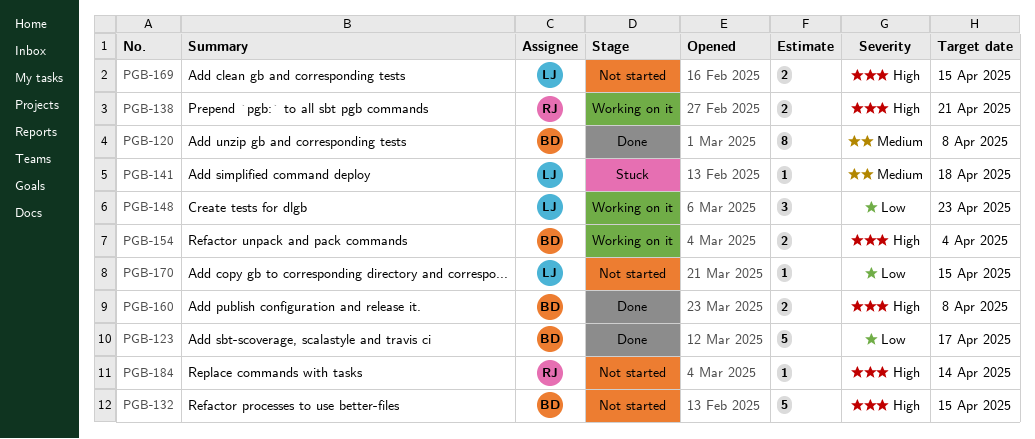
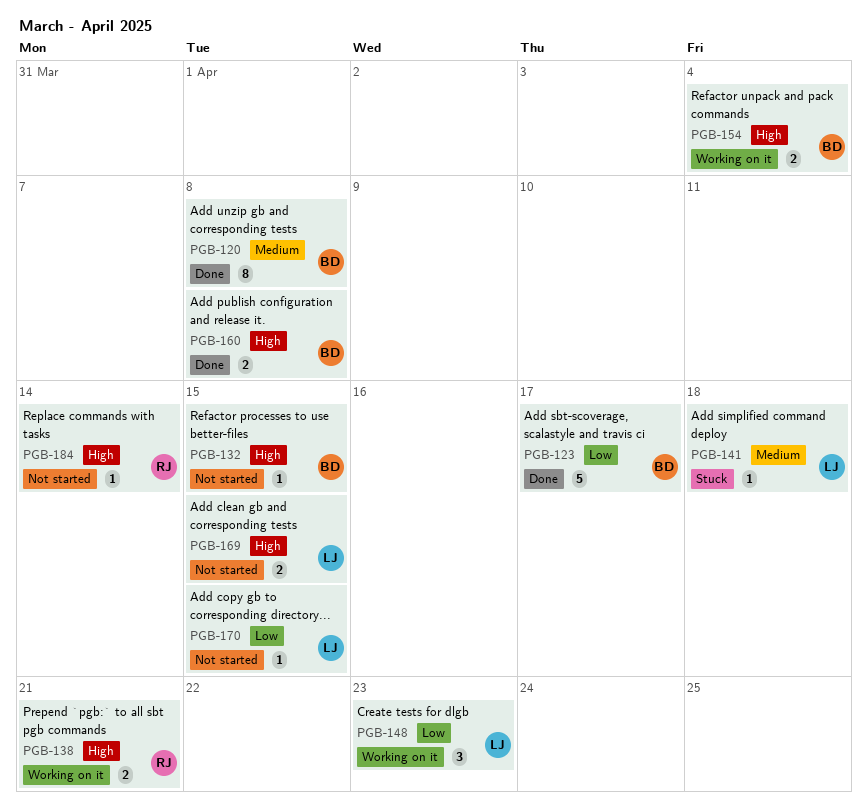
PGB-132, estimate: 5 -> 1

